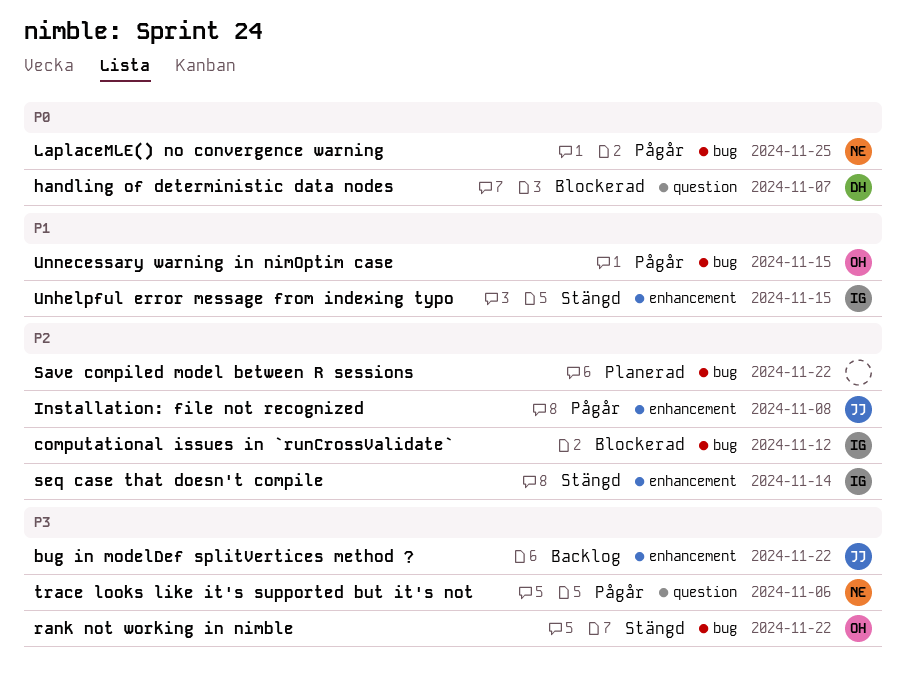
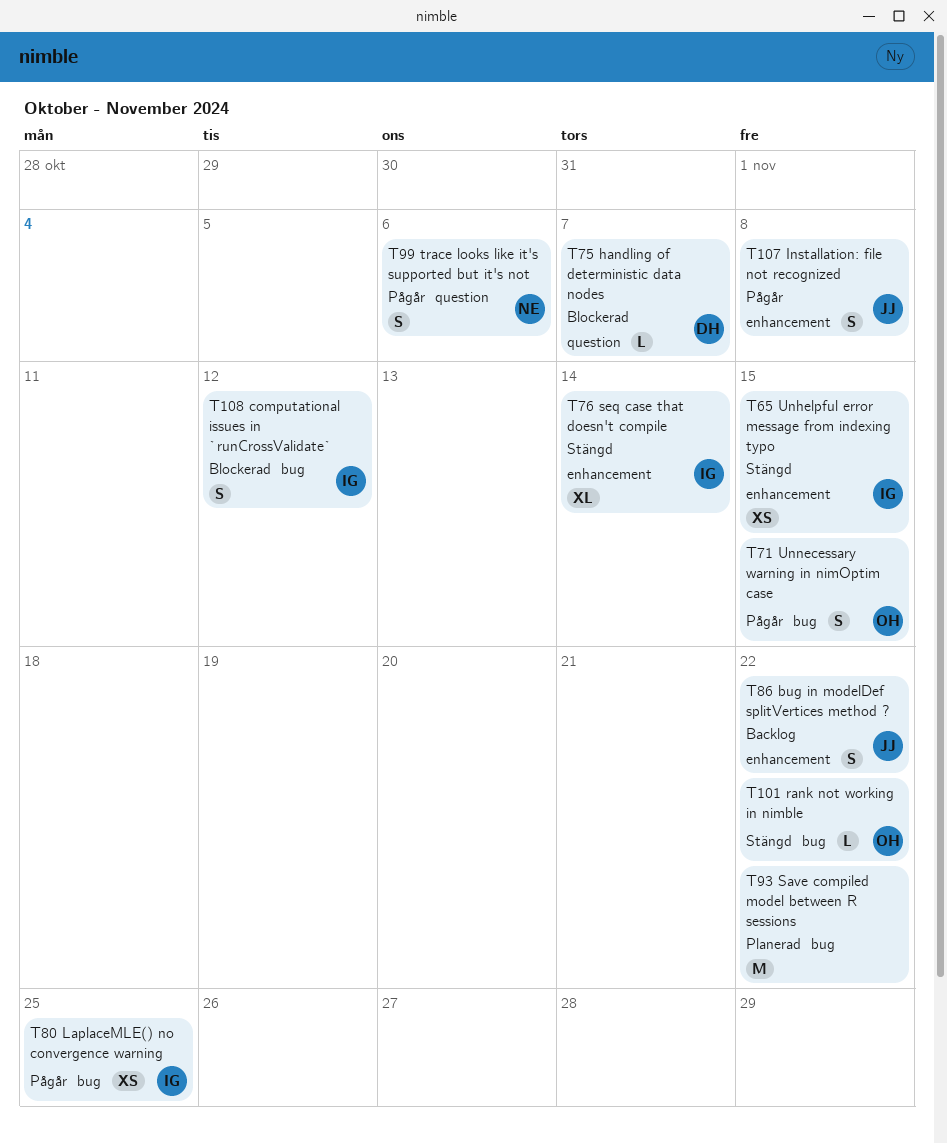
LaplaceMLE() no convergence warning, owner: NE -> IG

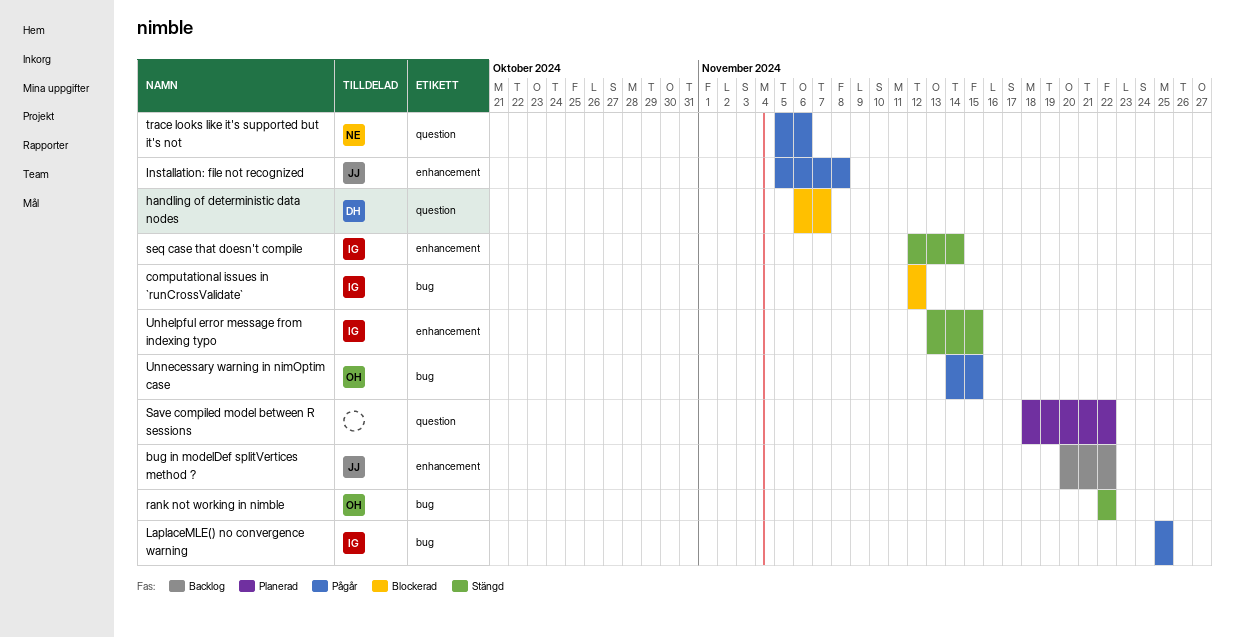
Save compiled model between R sessions, label: bug -> question

